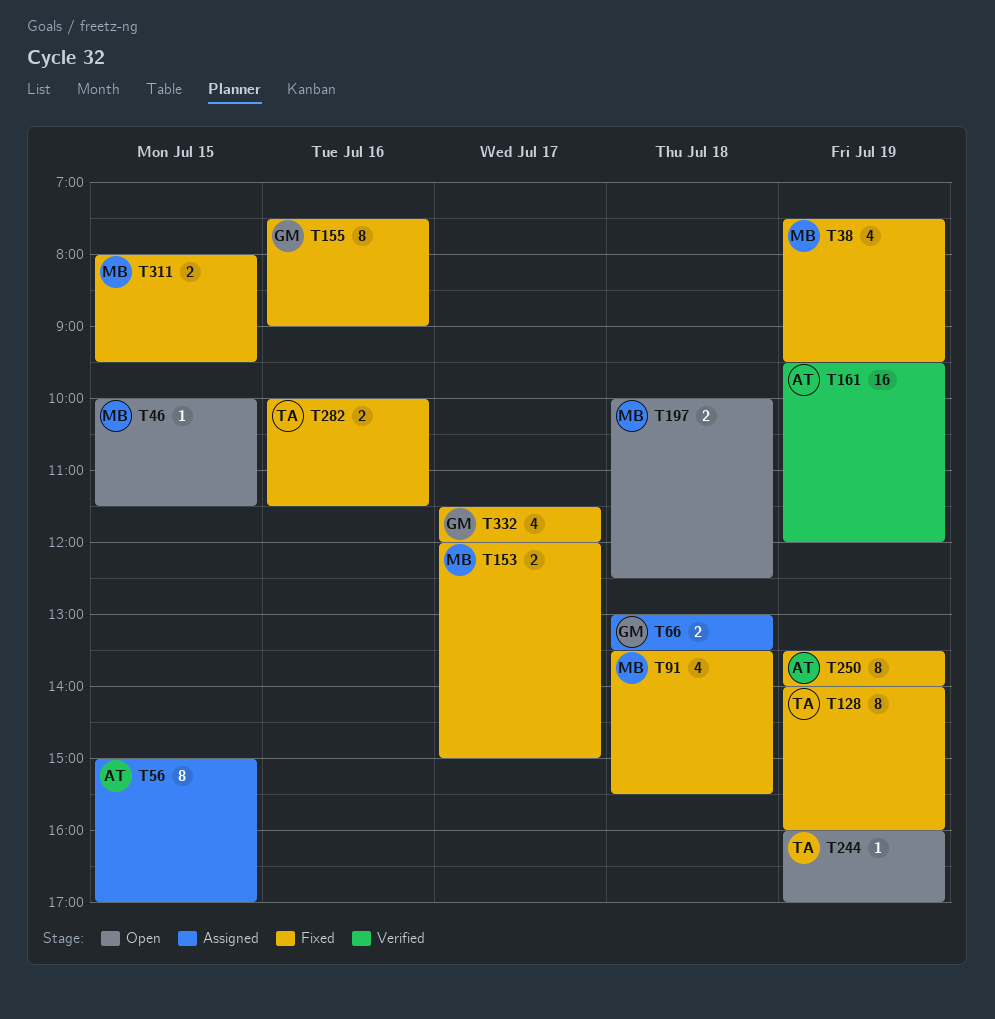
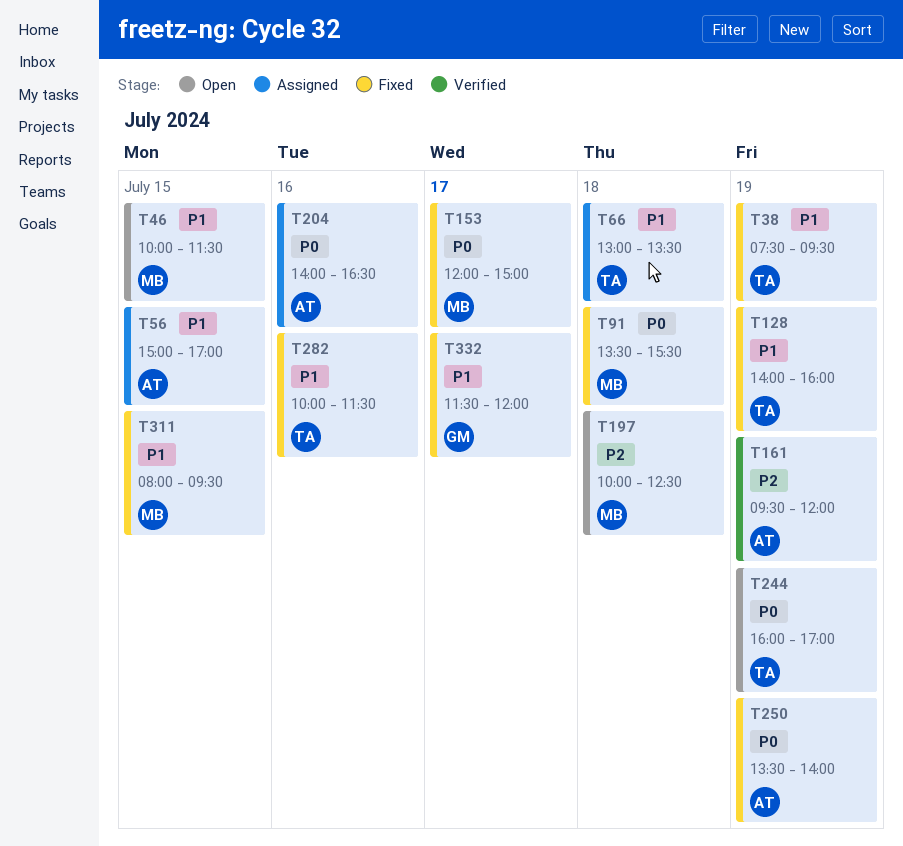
T38, owner: MB -> TA
T66, owner: GM -> TA
T155: present -> none
T204: none -> present

